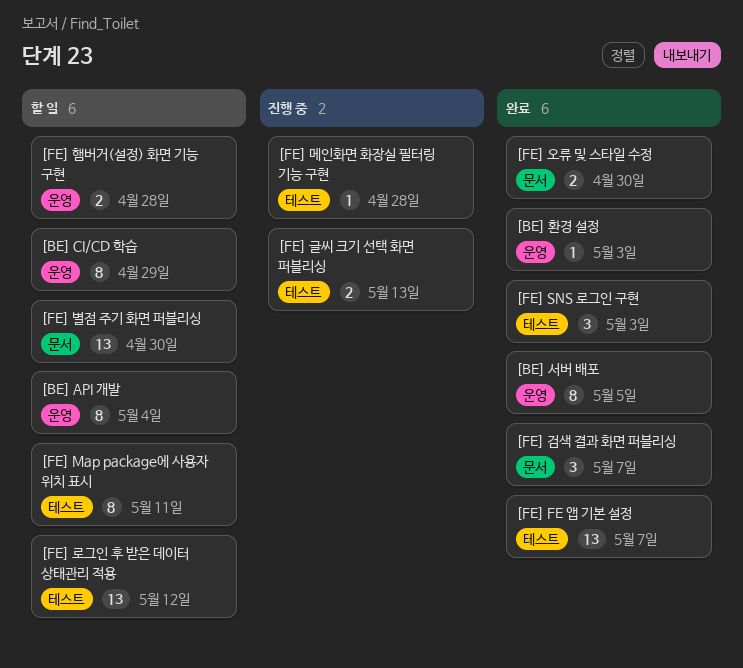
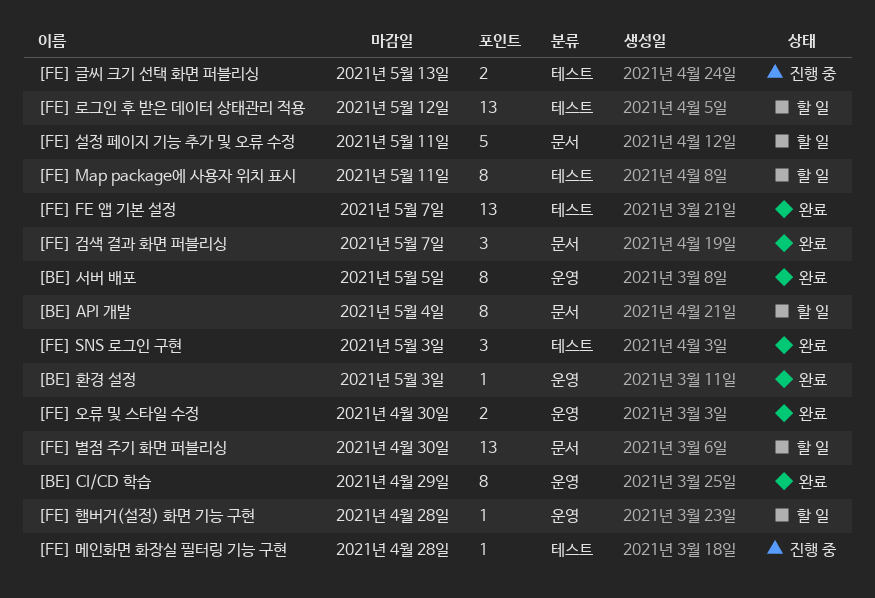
[BE] API 개발, label: 운영 -> 문서
[BE] CI/CD 학습, status: 할 일 -> 완료
[FE] 설정 페이지 기능 추가 및 오류 수정: none -> present
[FE] 오류 및 스타일 수정, label: 문서 -> 운영
[FE] 햄버거(설정) 화면 기능 구현, estimate: 2 -> 1

